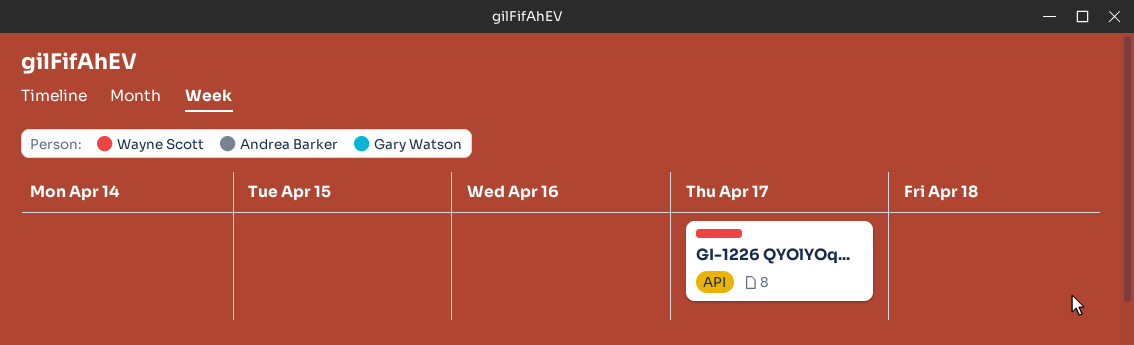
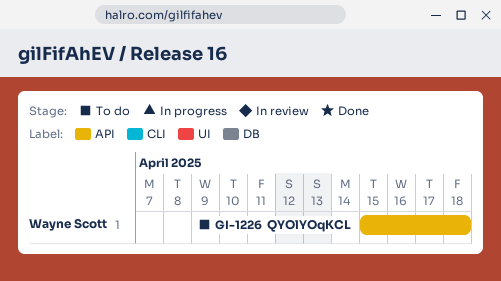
GI-1226, due: Apr 17 -> Apr 18

